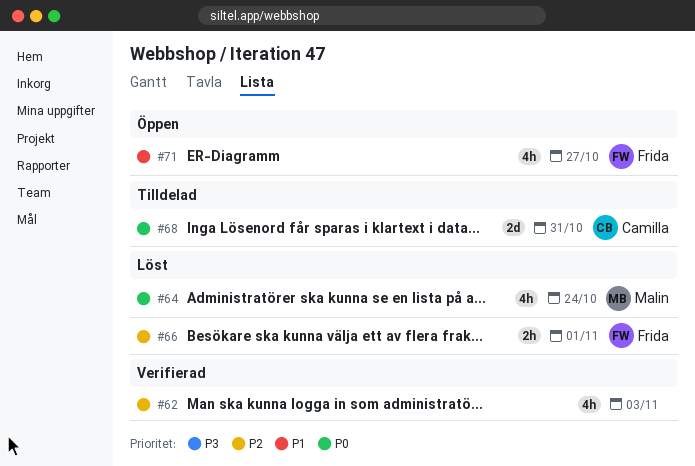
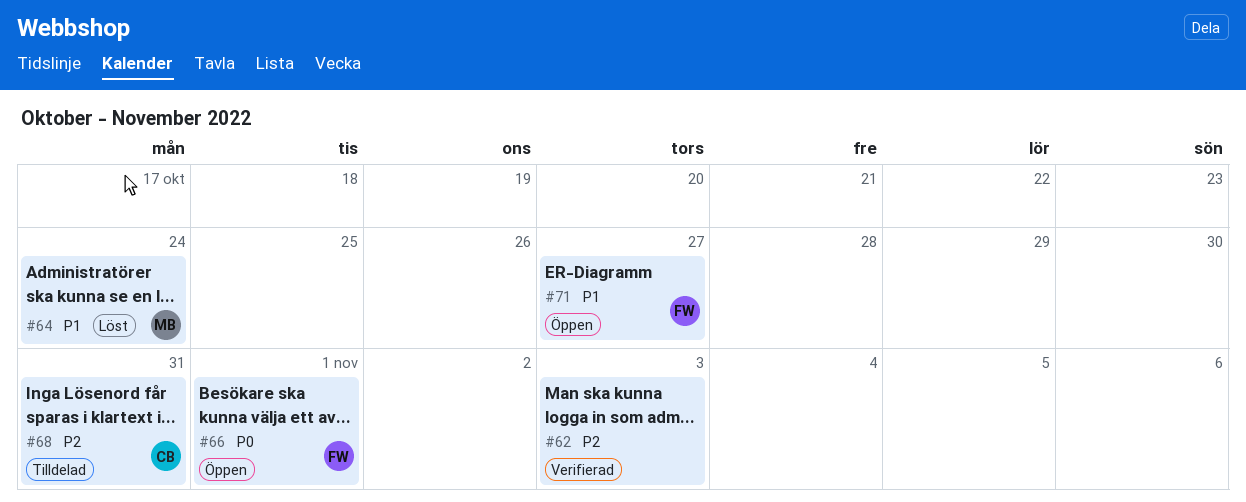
#64, priority: P0 -> P1
#66, status: Löst -> Öppen
#66, priority: P2 -> P0
#68, priority: P0 -> P2

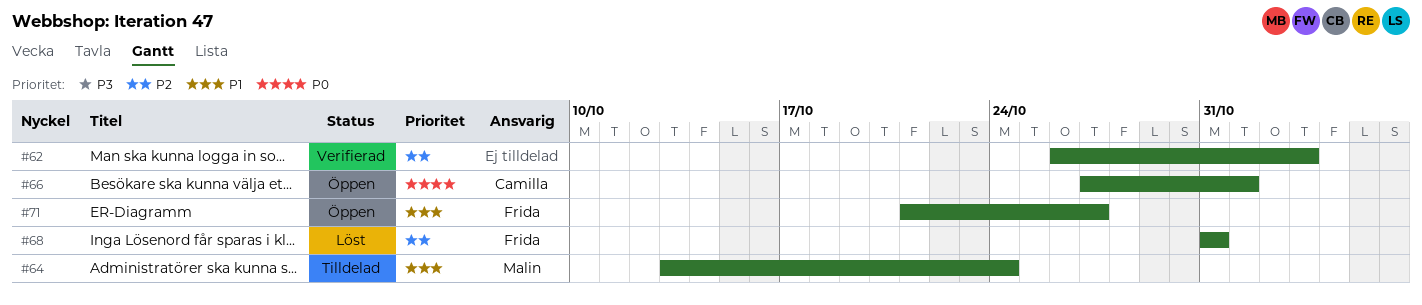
#64, status: Löst -> Tilldelad
#66, owner: Frida -> Camilla
#68, status: Tilldelad -> Löst
#68, owner: Camilla -> Frida

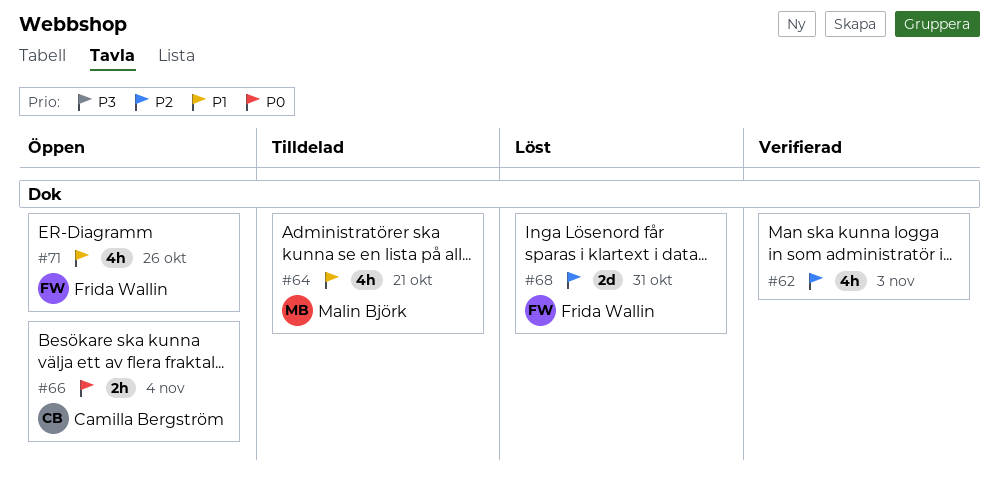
#64, due: Oct 24 -> Oct 21
#66, due: Nov 1 -> Nov 4
#71, due: Oct 27 -> Oct 26

